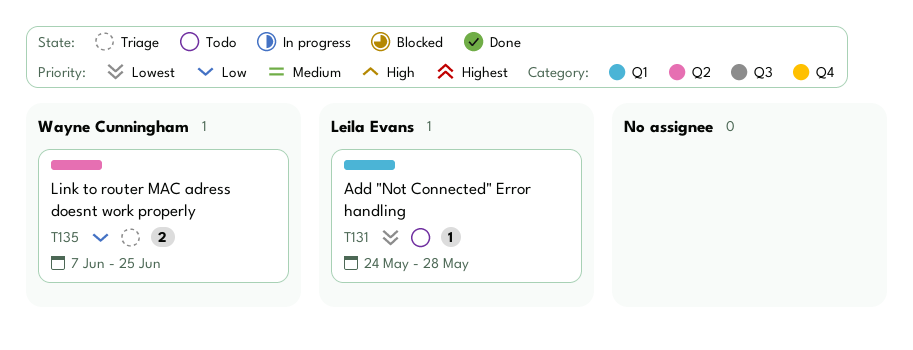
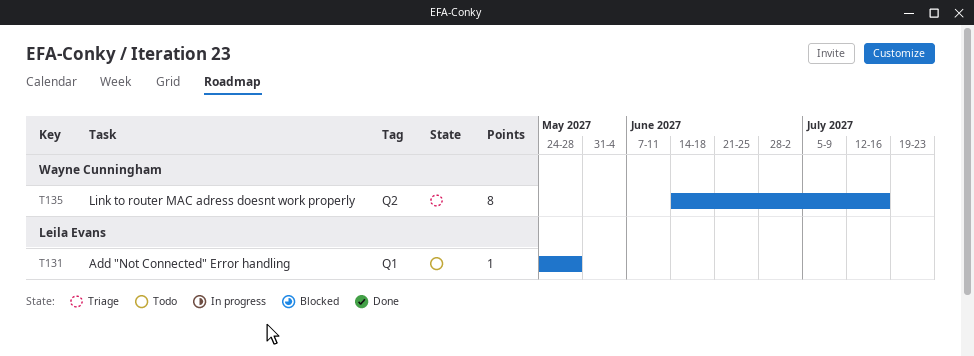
T135, estimate: 2 -> 8
T135, start: Jun 7 -> Jun 14
T135, due: Jun 25 -> Jul 16

